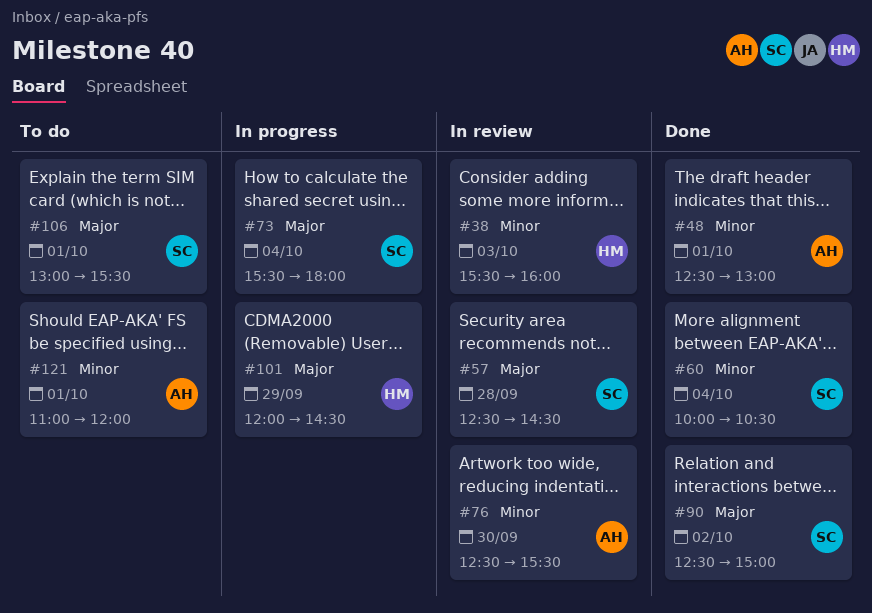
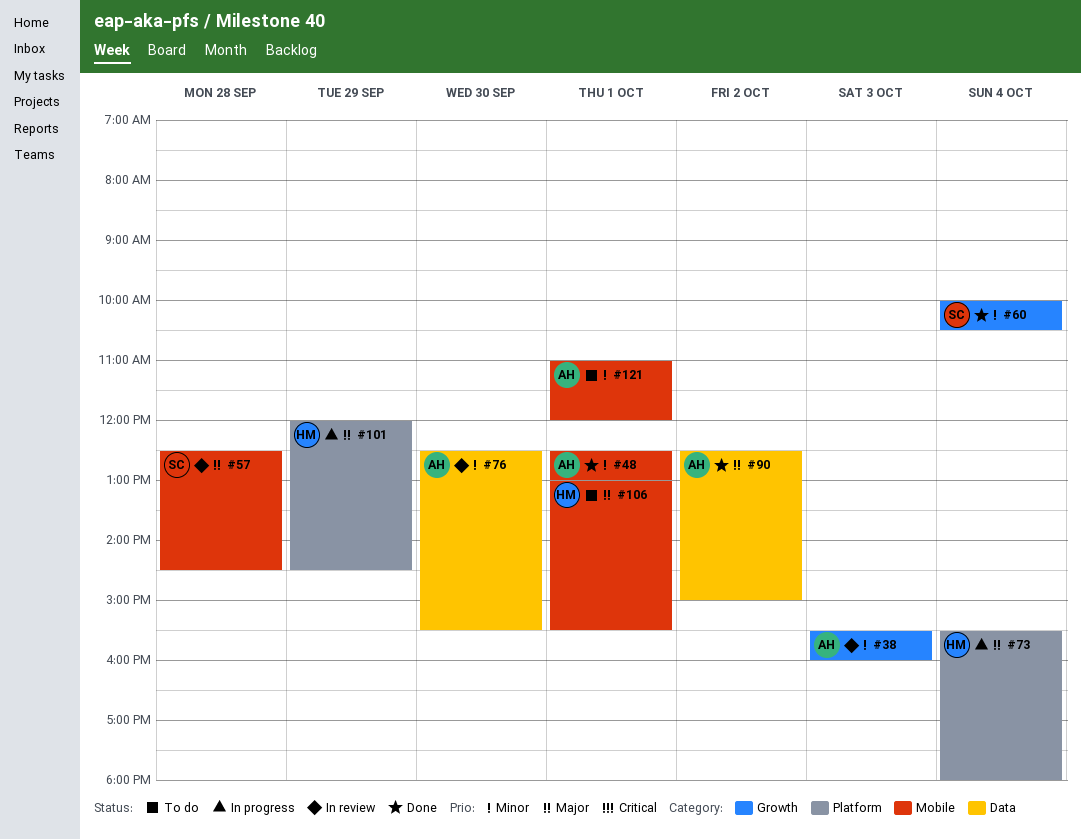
#38, owner: HM -> AH
#73, owner: SC -> HM
#90, owner: SC -> AH
#106, owner: SC -> HM

